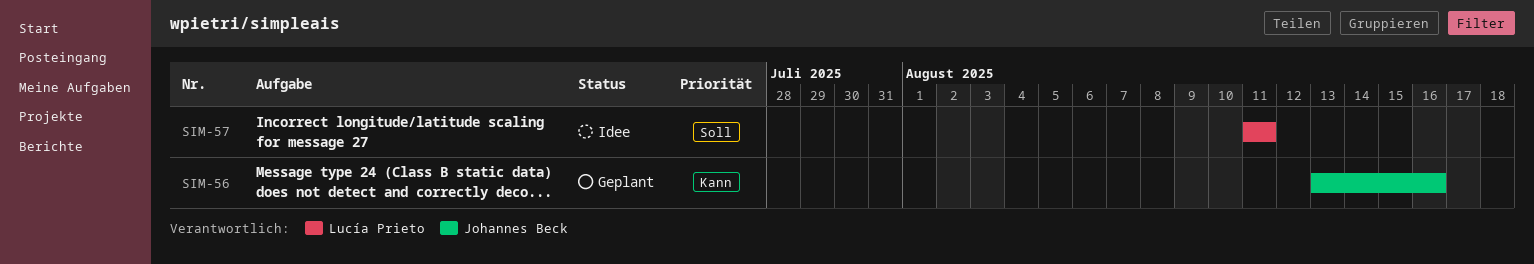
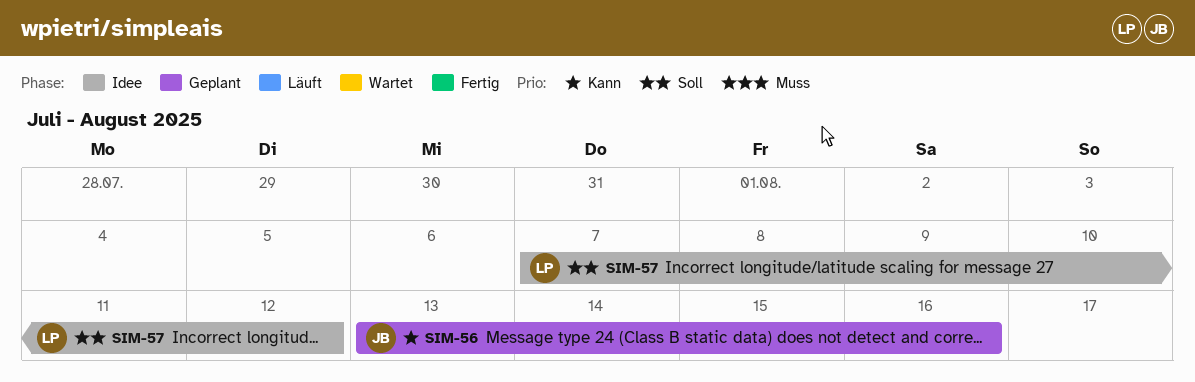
SIM-57, start: Aug 11 -> Aug 7
SIM-57, due: Aug 11 -> Aug 12

